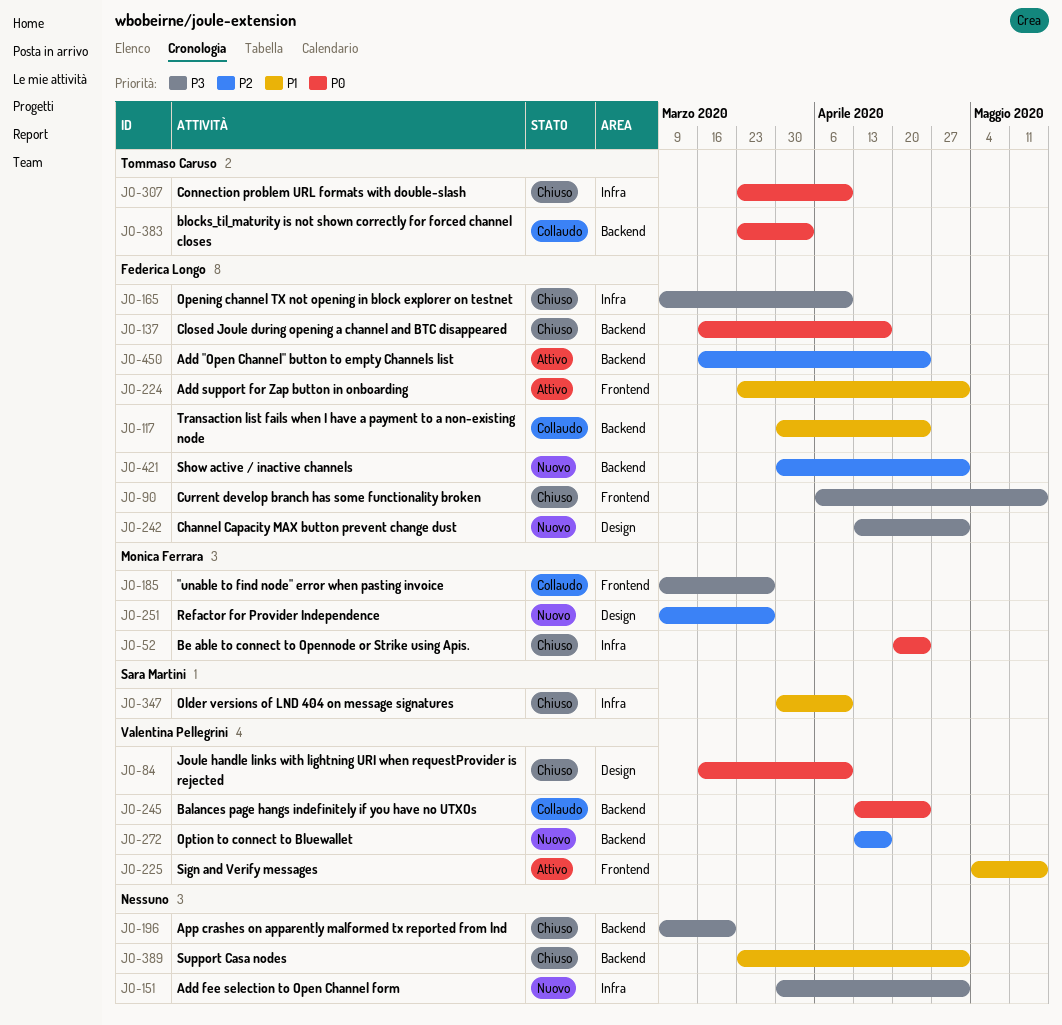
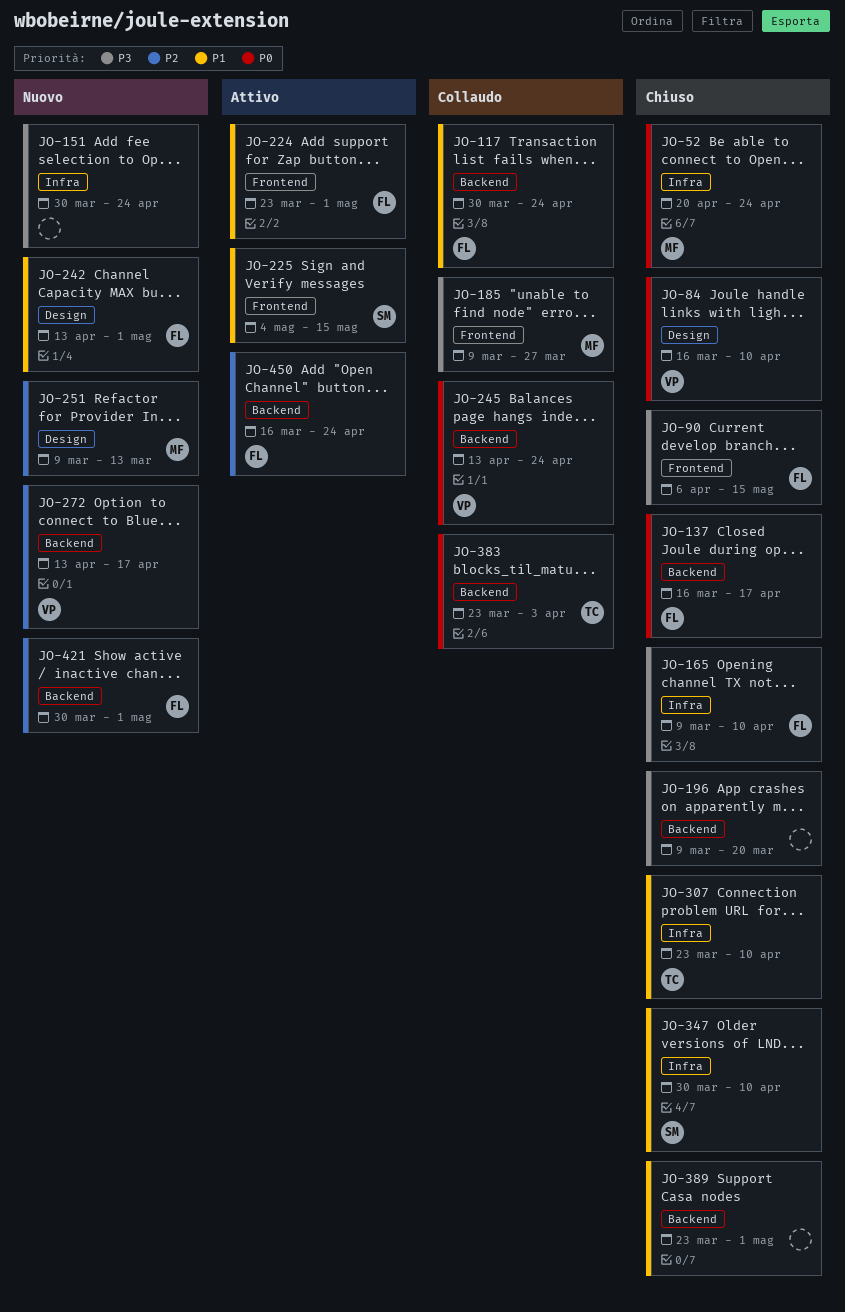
JO-151, due: May 1 -> Apr 24
JO-225, owner: Valentina Pellegrini -> Sara Martini
JO-242, priority: P3 -> P1
JO-251, due: Mar 27 -> Mar 13
JO-307, priority: P0 -> P1

